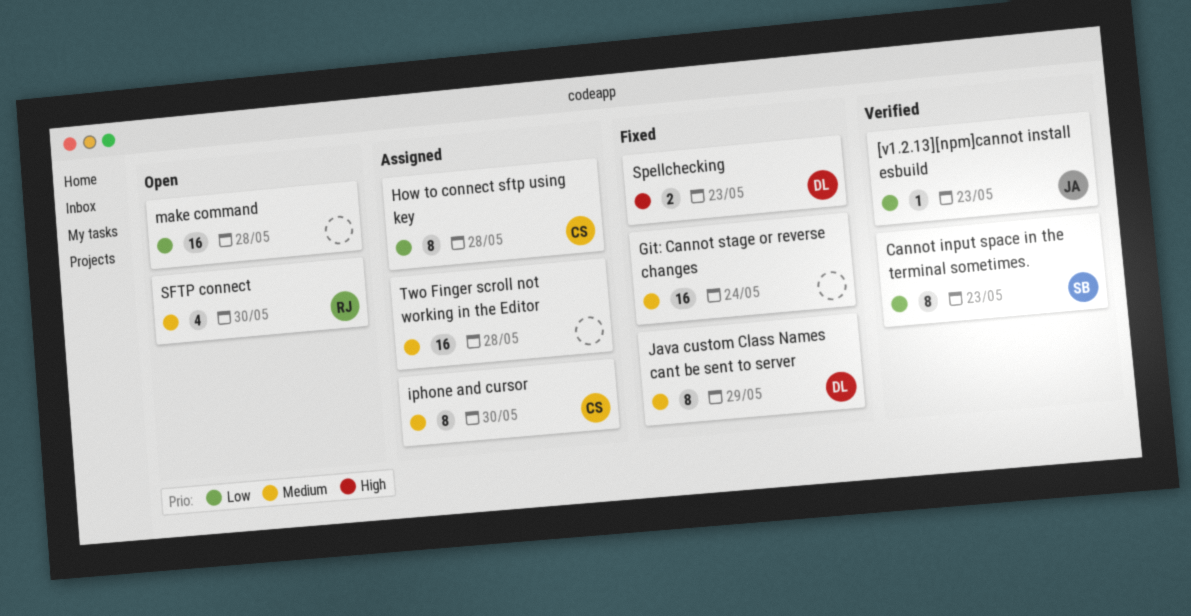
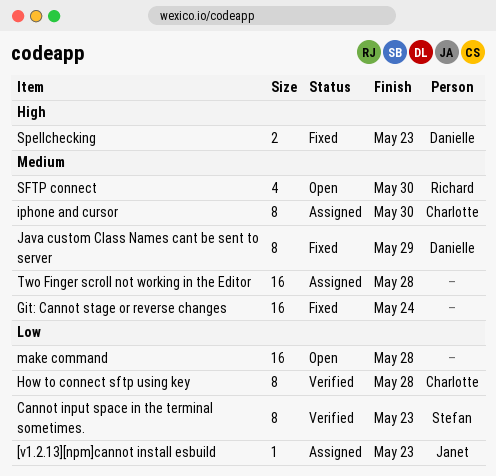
[v1.2.13][npm]cannot install esbuild, status: Verified -> Assigned
How to connect sftp using key, status: Assigned -> Verified

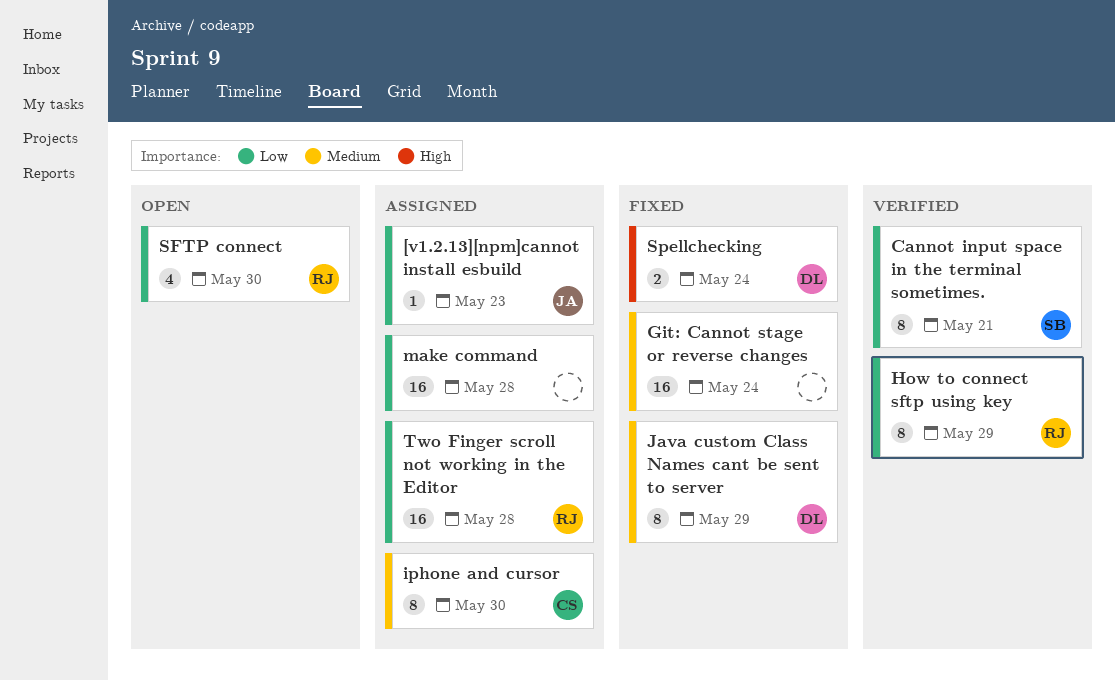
Cannot input space in the terminal sometimes., due: May 23 -> May 21
How to connect sftp using key, owner: Charlotte -> Richard
How to connect sftp using key, due: May 28 -> May 29
make command, status: Open -> Assigned
SFTP connect, priority: Medium -> Low
Spellchecking, due: May 23 -> May 24
Two Finger scroll not working in the Editor, owner: none -> Richard
Two Finger scroll not working in the Editor, priority: Medium -> Low

